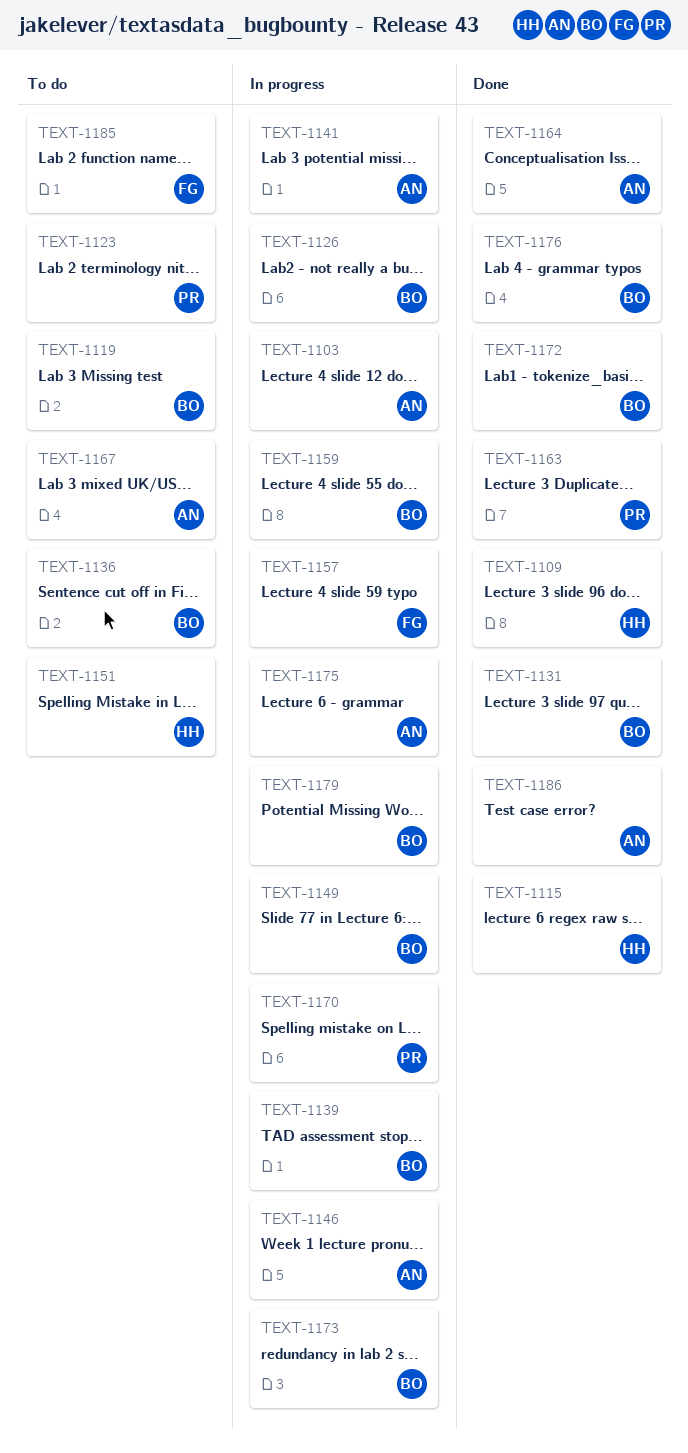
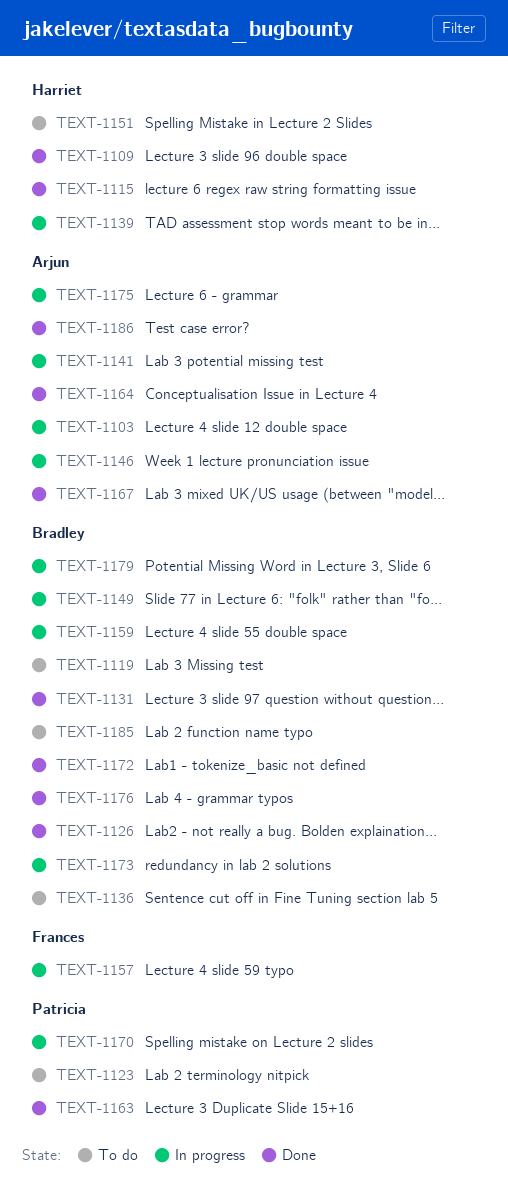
TEXT-1126, status: In progress -> Done
TEXT-1139, owner: Bradley -> Harriet
TEXT-1167, status: To do -> Done
TEXT-1185, owner: Frances -> Bradley

